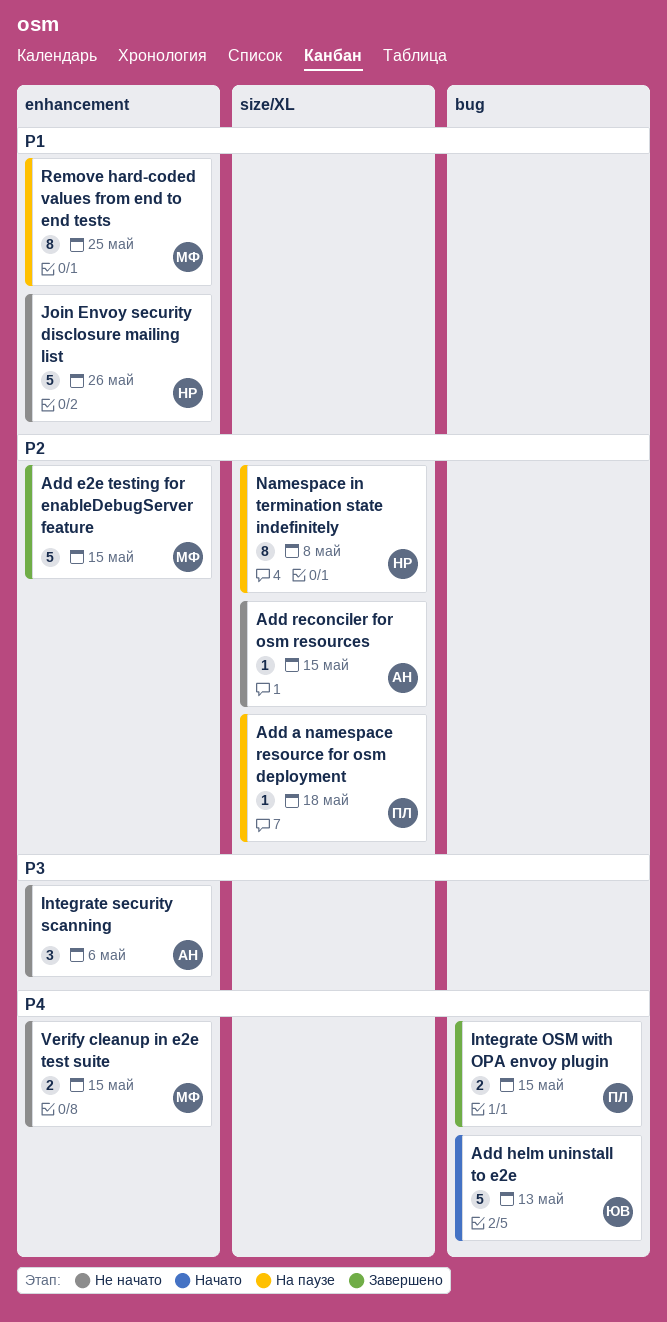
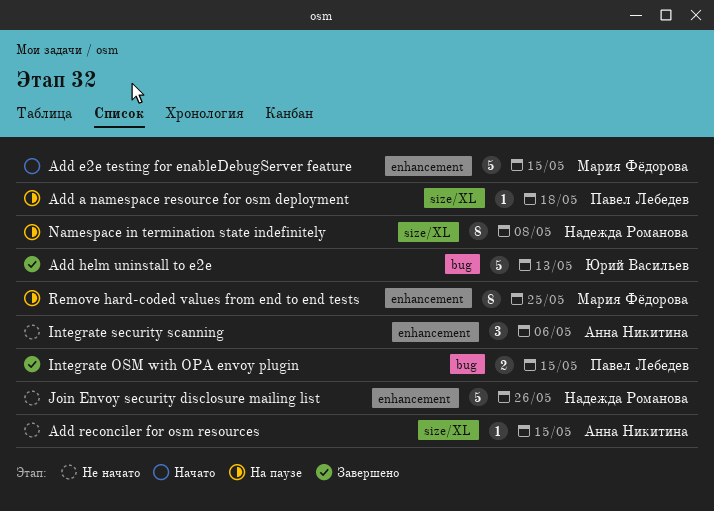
Add e2e testing for enableDebugServer feature, status: Завершено -> Начато
Add helm uninstall to e2e, status: Начато -> Завершено
Verify cleanup in e2e test suite: present -> none

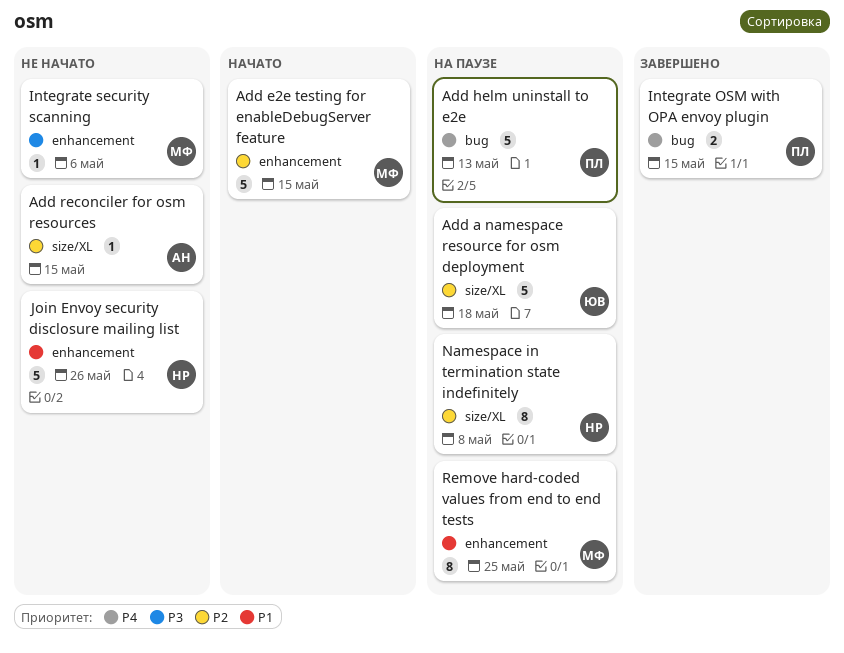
Add a namespace resource for osm deployment, owner: Павел Лебедев -> Юрий Васильев
Add a namespace resource for osm deployment, estimate: 1 -> 5
Add helm uninstall to e2e, status: Завершено -> На паузе
Add helm uninstall to e2e, owner: Юрий Васильев -> Павел Лебедев
Integrate security scanning, owner: Анна Никитина -> Мария Фёдорова
Integrate security scanning, estimate: 3 -> 1

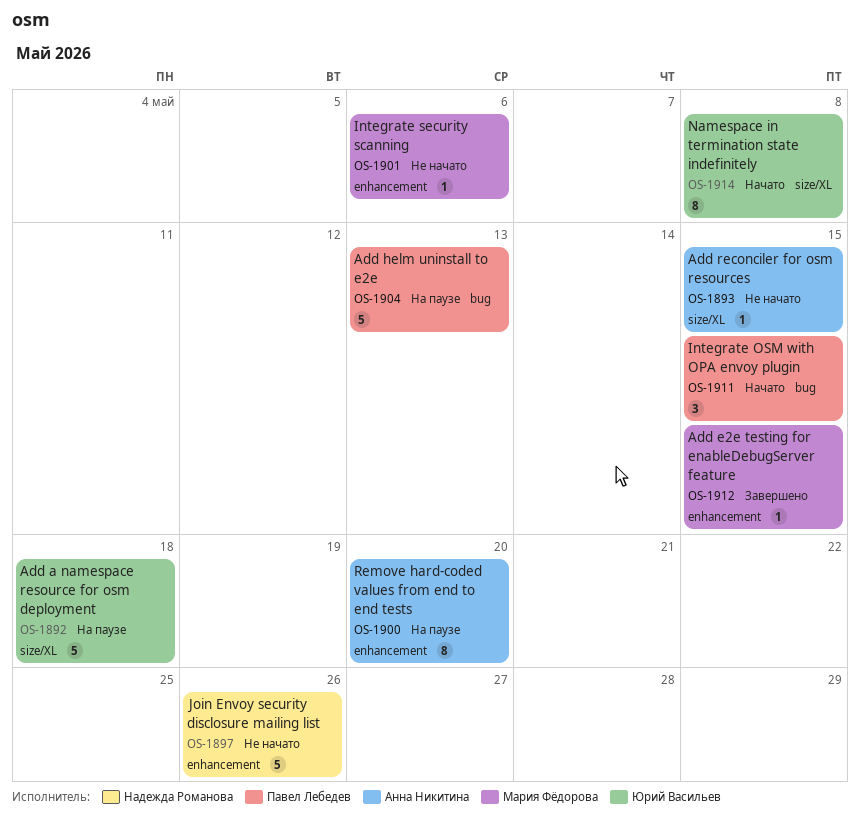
Add e2e testing for enableDebugServer feature, status: Начато -> Завершено
Add e2e testing for enableDebugServer feature, estimate: 5 -> 1
Integrate OSM with OPA envoy plugin, status: Завершено -> Начато
Integrate OSM with OPA envoy plugin, estimate: 2 -> 3
Namespace in termination state indefinitely, status: На паузе -> Начато
Namespace in termination state indefinitely, owner: Надежда Романова -> Юрий Васильев
Remove hard-coded values from end to end tests, owner: Мария Фёдорова -> Анна Никитина
Remove hard-coded values from end to end tests, due: May 25 -> May 20

